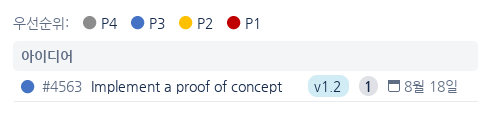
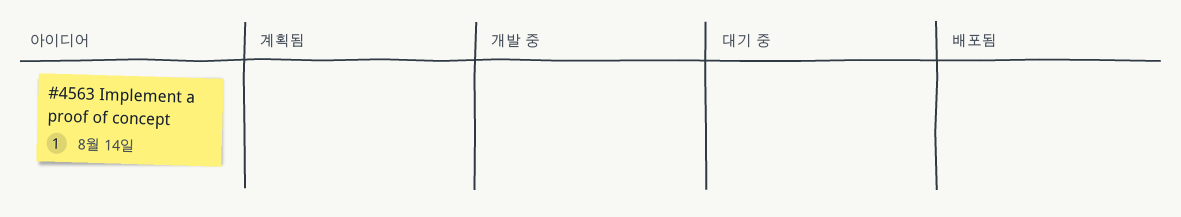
#4563, due: Aug 18 -> Aug 14

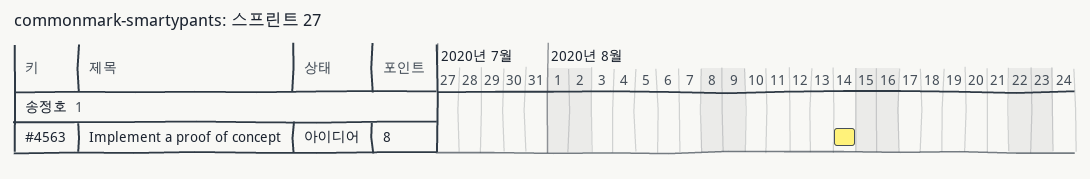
#4563, estimate: 1 -> 8

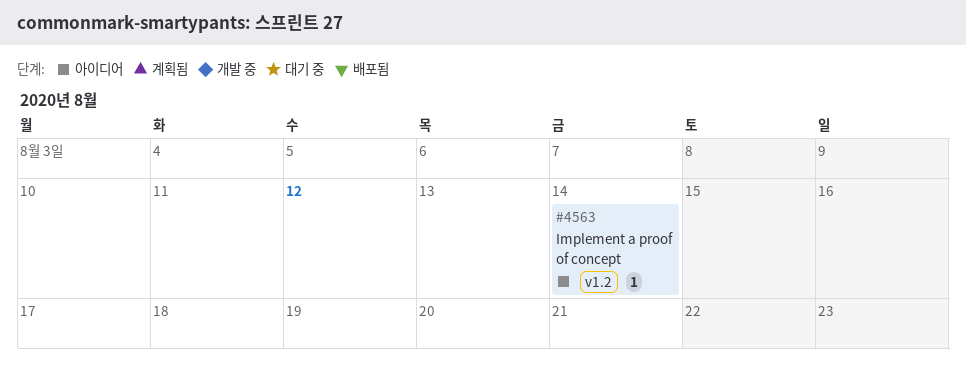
#4563, estimate: 8 -> 1

